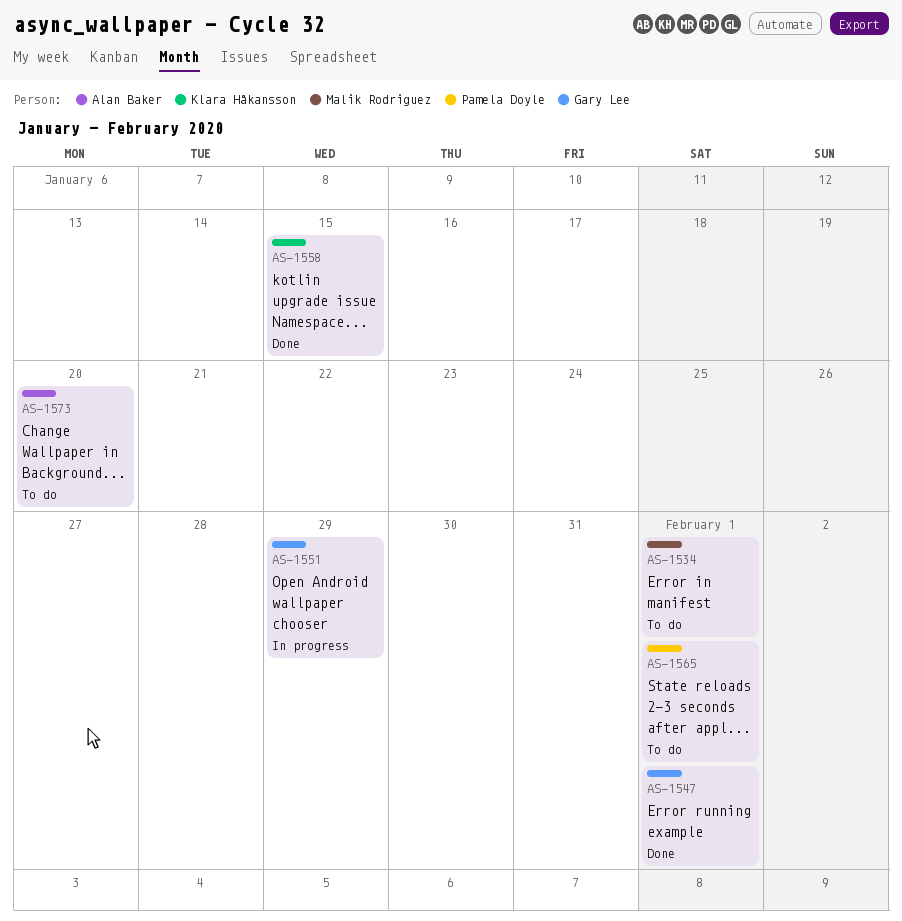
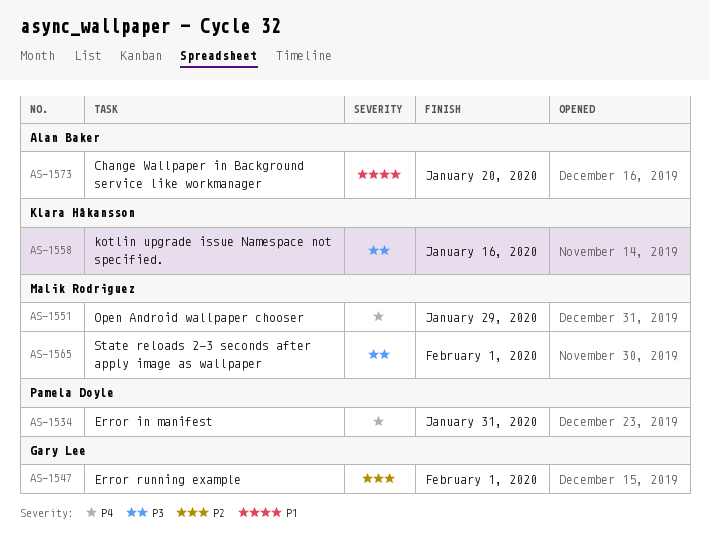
AS-1534, owner: Malik Rodriguez -> Pamela Doyle
AS-1534, due: Feb 1 -> Jan 31
AS-1551, owner: Gary Lee -> Malik Rodriguez
AS-1558, due: Jan 15 -> Jan 16
AS-1565, owner: Pamela Doyle -> Malik Rodriguez

